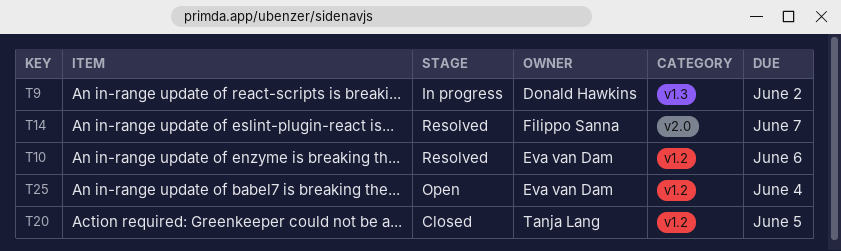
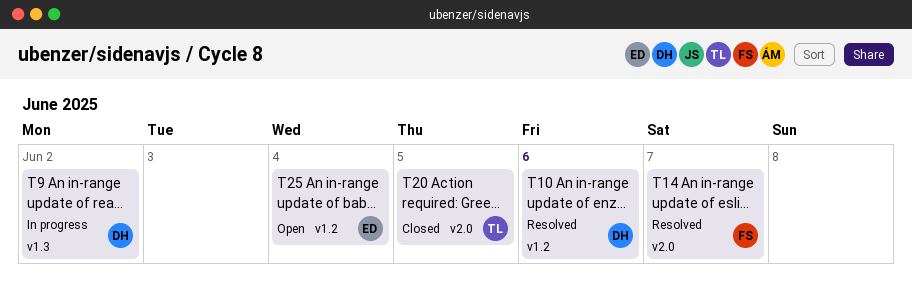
T10, owner: Eva van Dam -> Donald Hawkins
T20, label: v1.2 -> v2.0

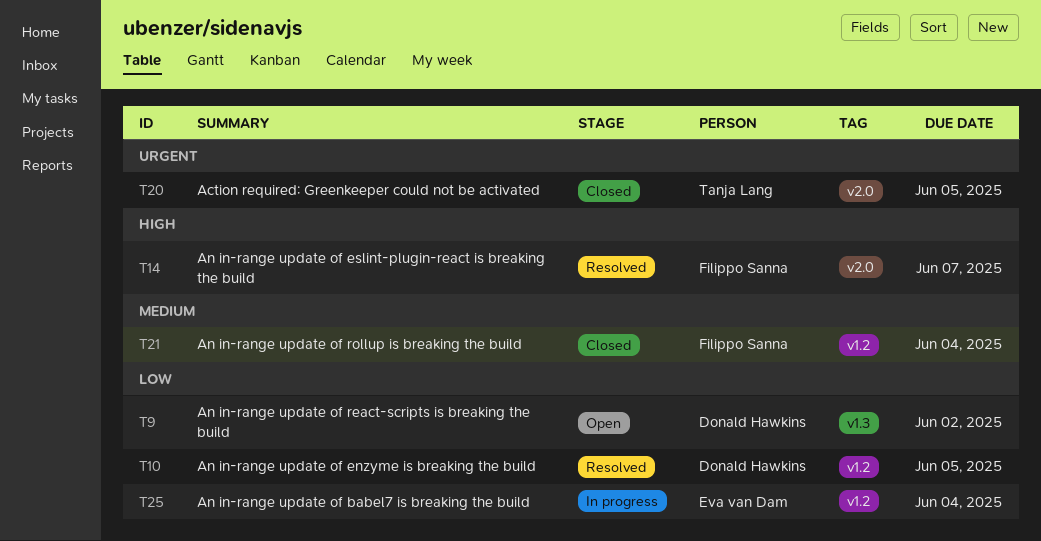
T9, status: In progress -> Open
T10, due: Jun 6 -> Jun 5
T21: none -> present
T25, status: Open -> In progress

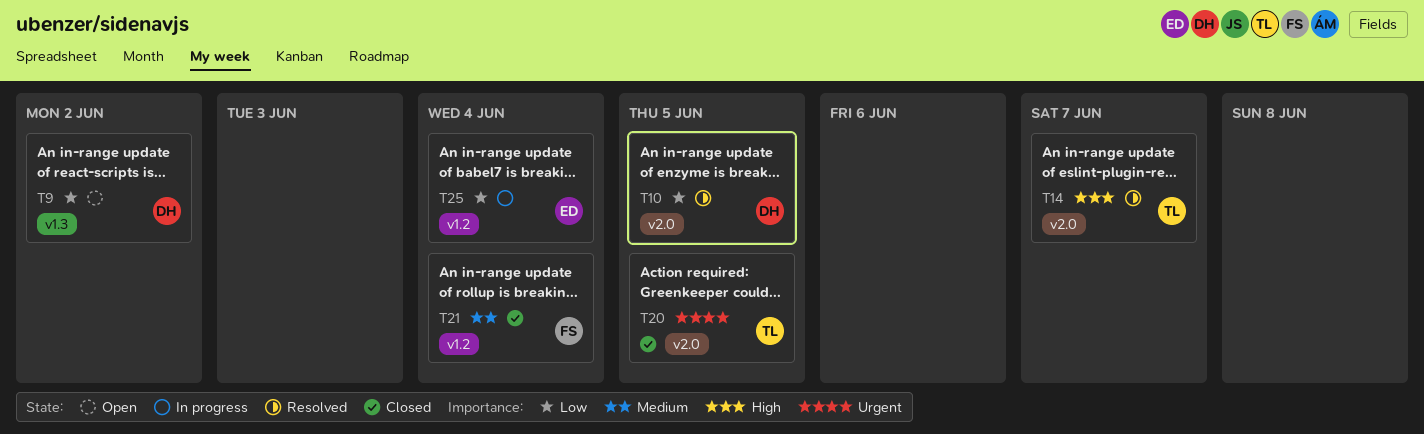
T10, label: v1.2 -> v2.0
T14, owner: Filippo Sanna -> Tanja Lang

